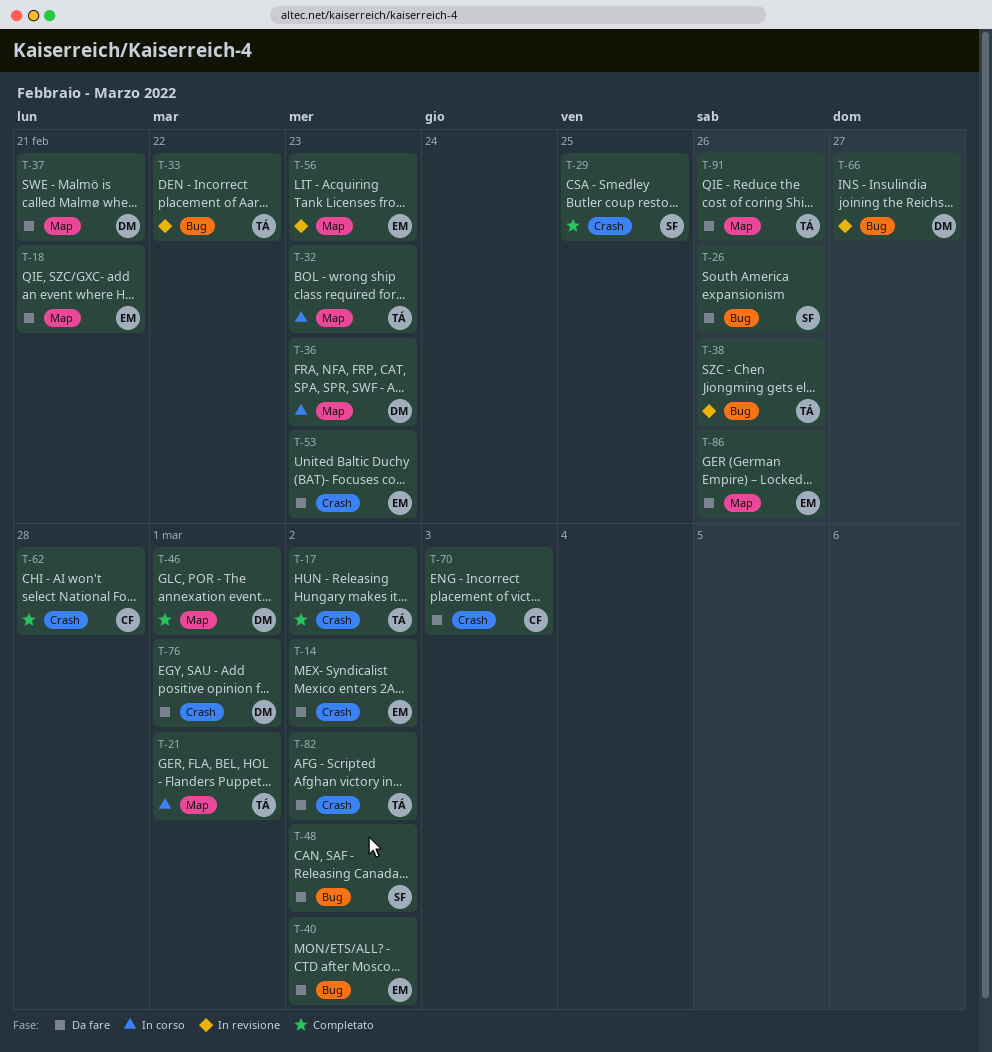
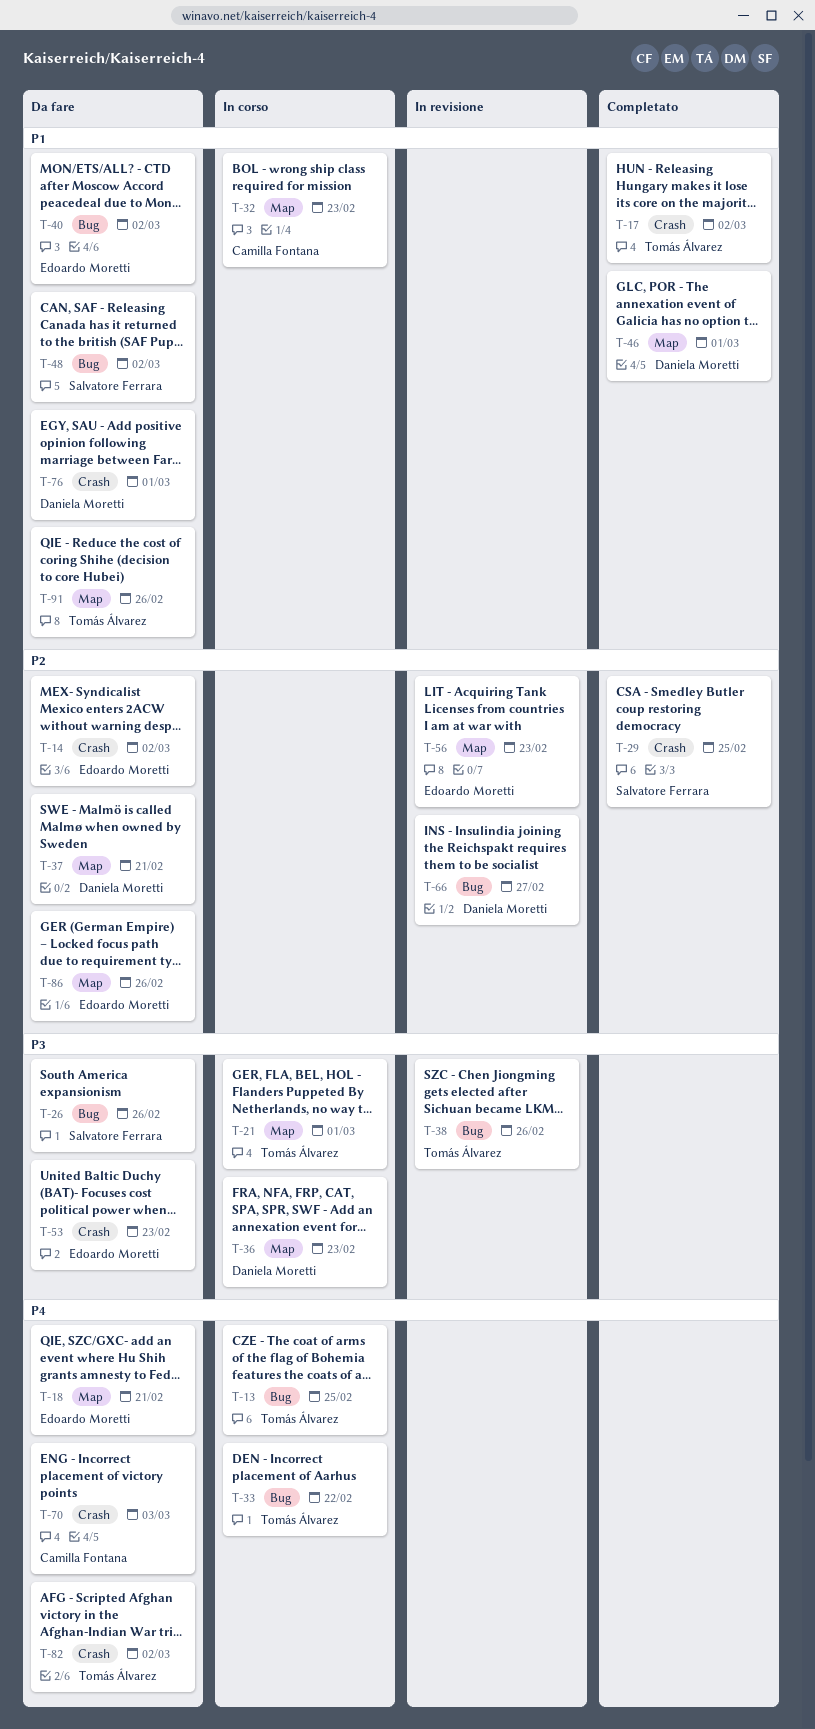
T-13: none -> present
T-32, owner: Tomás Álvarez -> Camilla Fontana
T-33, status: In revisione -> In corso
T-62: present -> none

